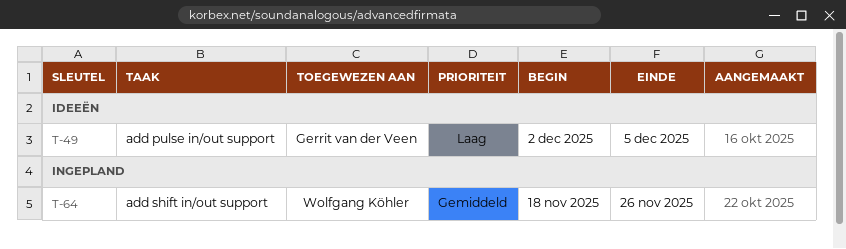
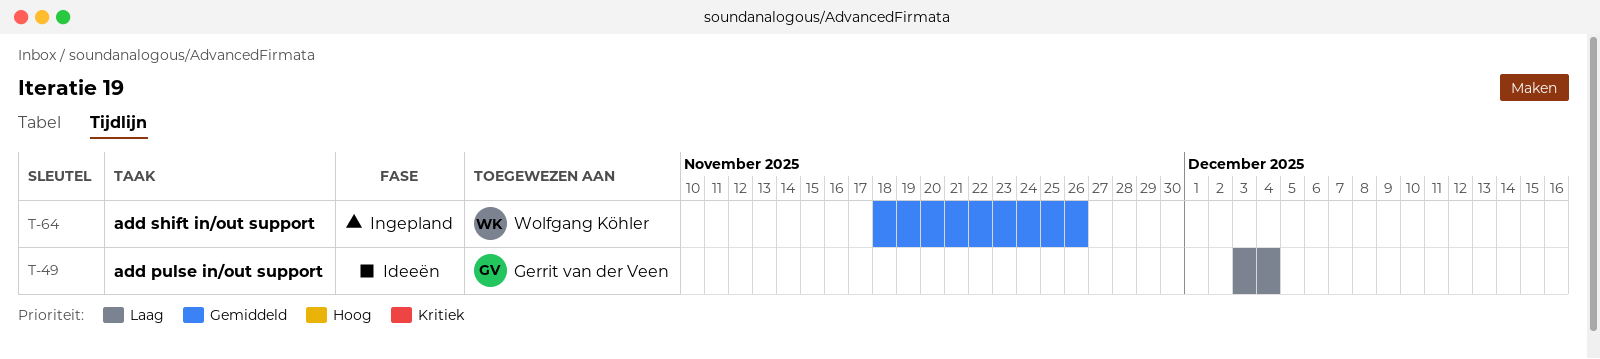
T-49, start: Dec 2 -> Dec 3
T-49, due: Dec 5 -> Dec 4

